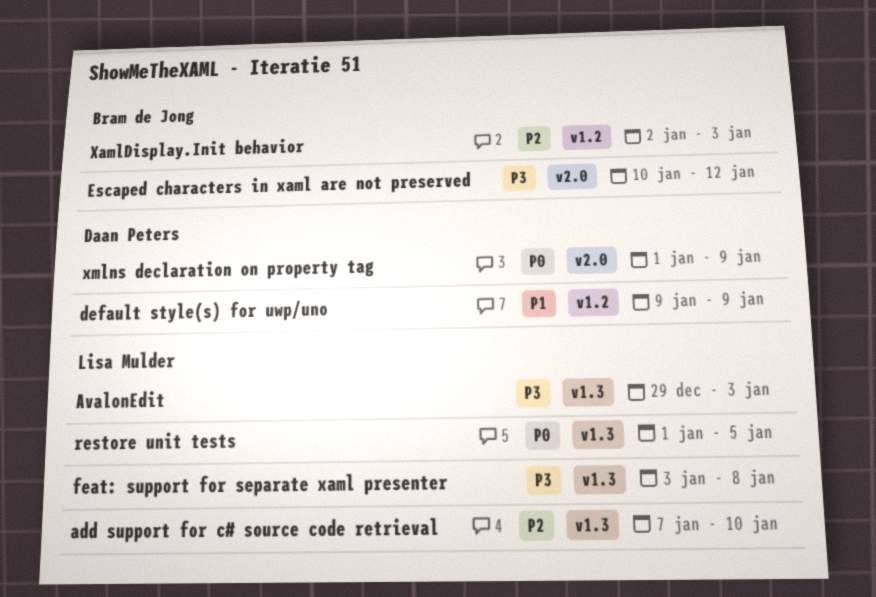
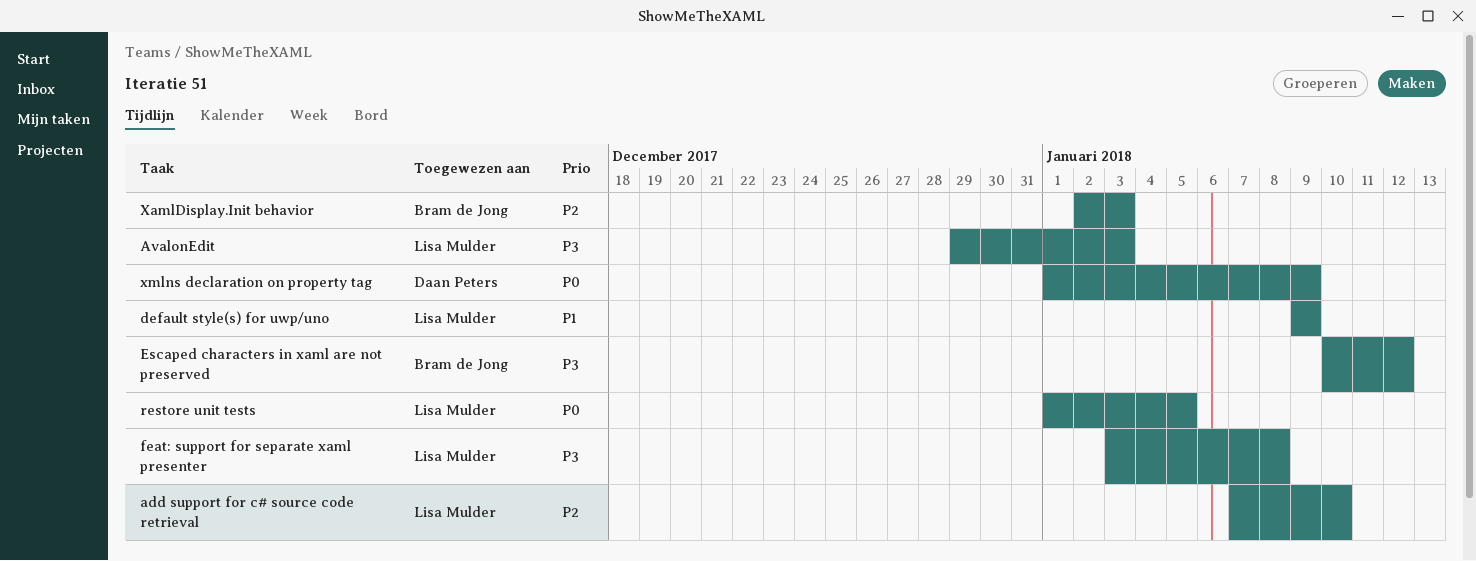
default style(s) for uwp/uno, owner: Daan Peters -> Lisa Mulder

